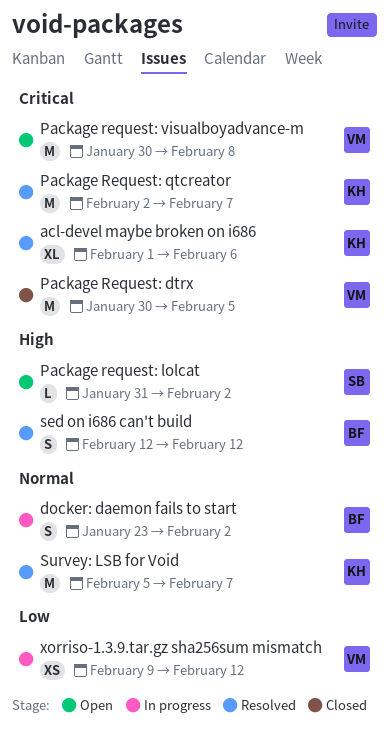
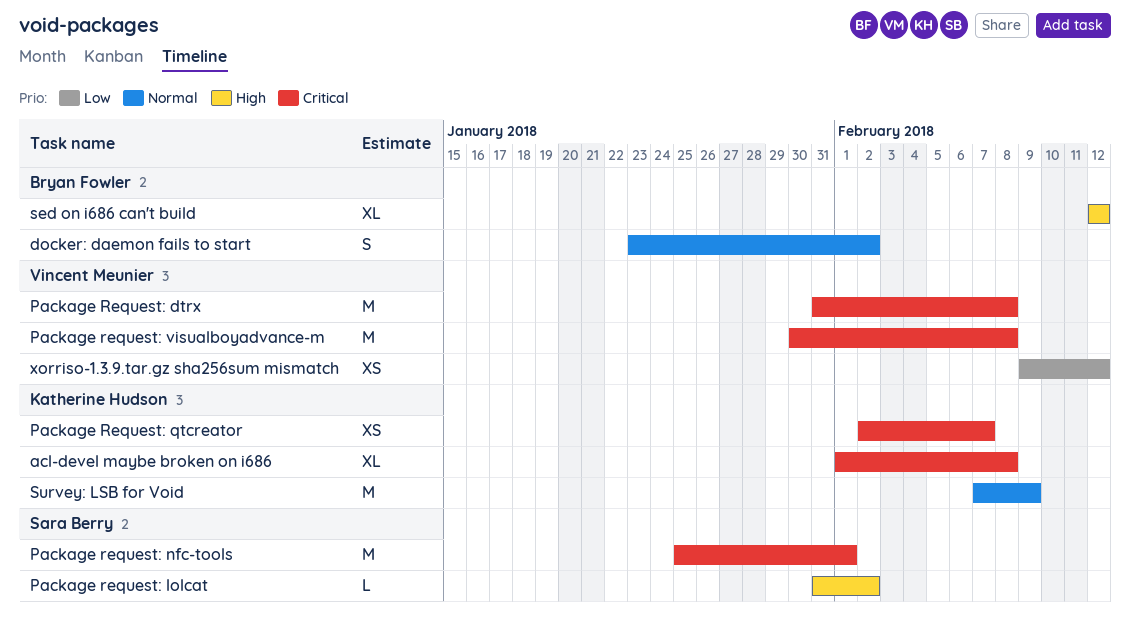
acl-devel maybe broken on i686, due: Feb 6 -> Feb 8
Package Request: dtrx, start: Jan 30 -> Jan 31
Package Request: dtrx, due: Feb 5 -> Feb 8
Package request: nfc-tools: none -> present
Package Request: qtcreator, estimate: M -> XS
sed on i686 can't build, estimate: S -> XL
Survey: LSB for Void, start: Feb 5 -> Feb 7
Survey: LSB for Void, due: Feb 7 -> Feb 9

